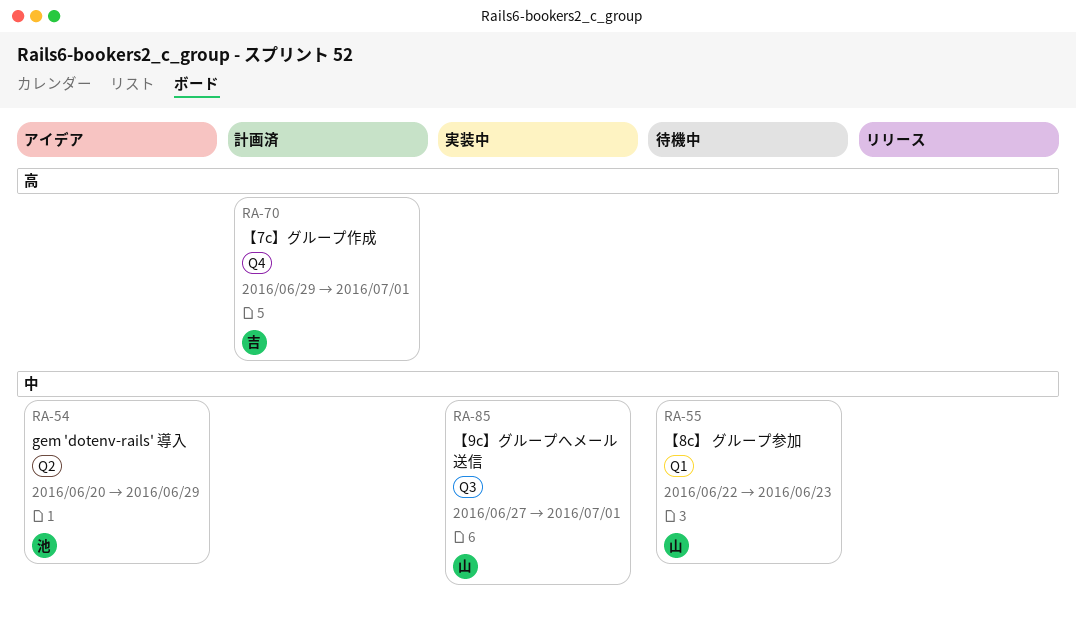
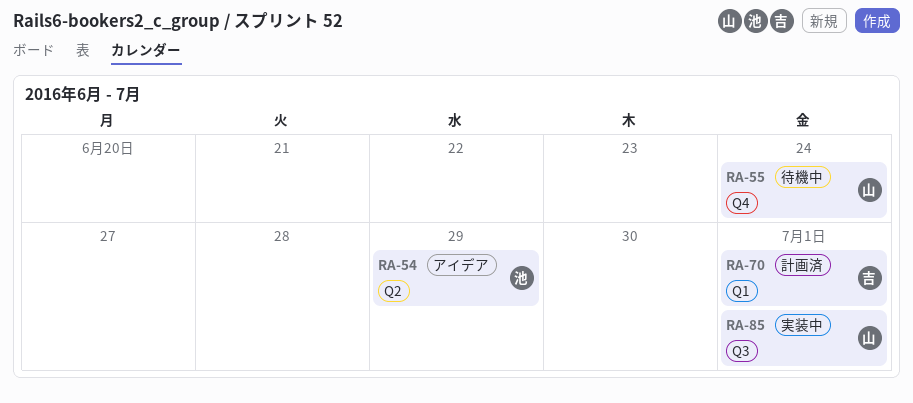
RA-55, label: Q1 -> Q4
RA-55, due: Jun 23 -> Jun 24
RA-70, label: Q4 -> Q1

